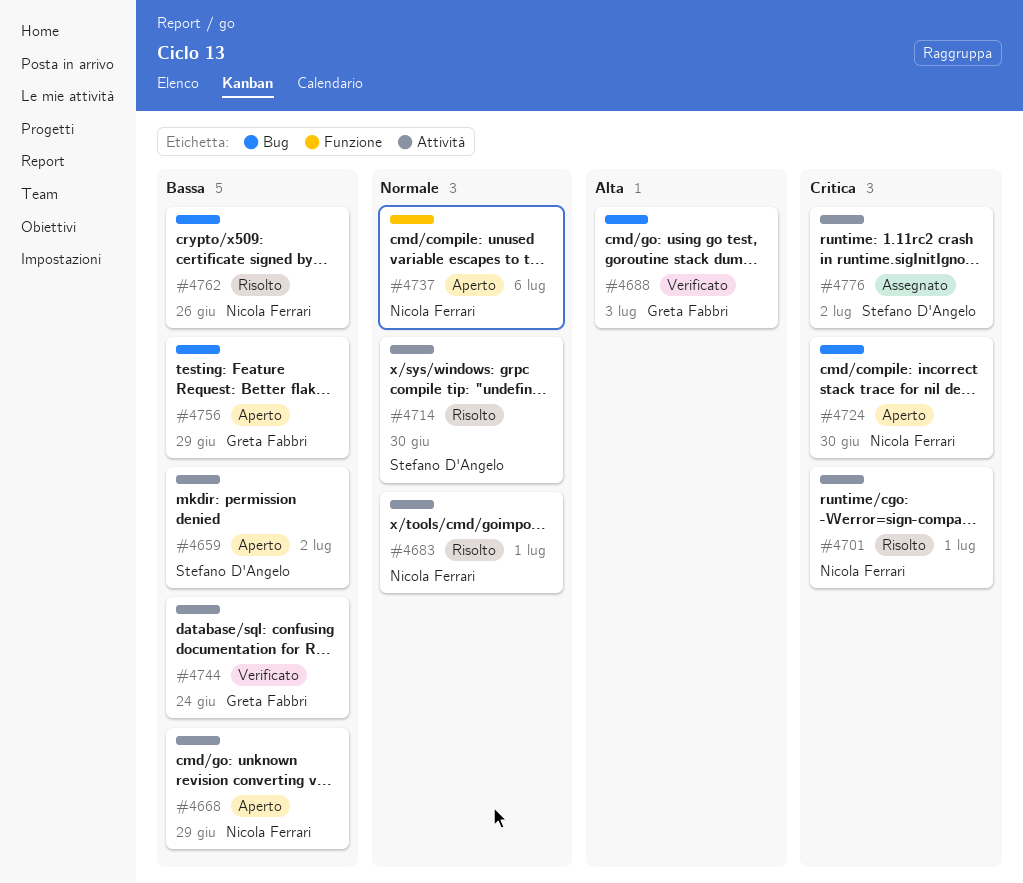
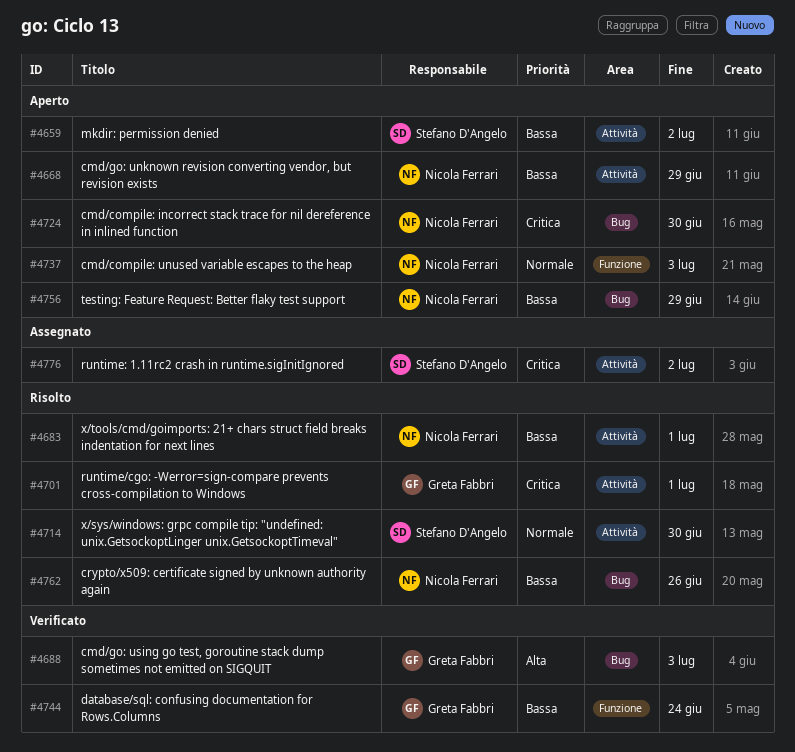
#4683, priority: Normale -> Bassa
#4701, owner: Nicola Ferrari -> Greta Fabbri
#4737, due: Jul 6 -> Jul 3
#4744, label: Attività -> Funzione
#4756, owner: Greta Fabbri -> Nicola Ferrari

